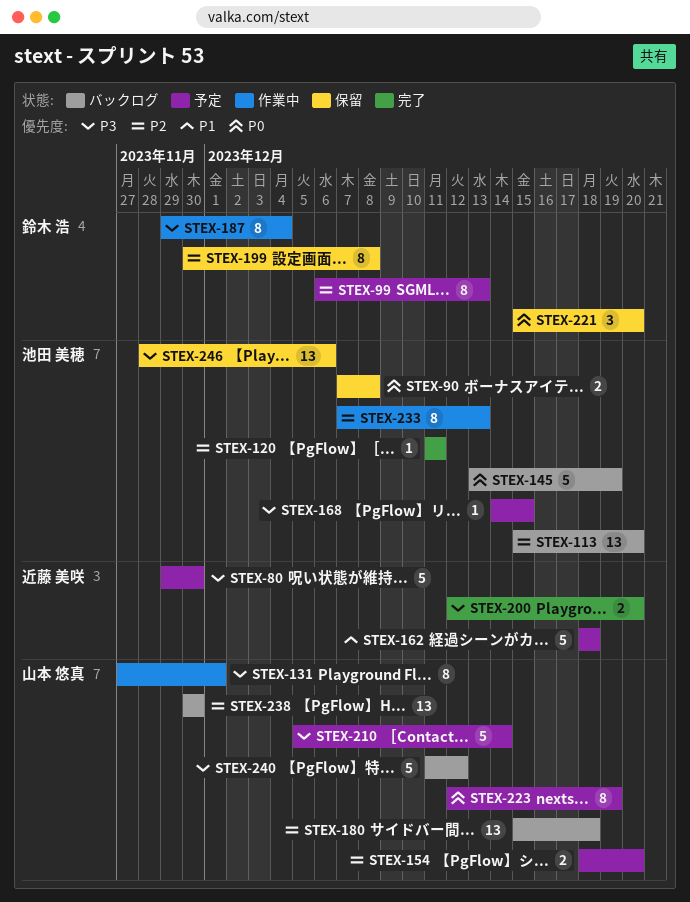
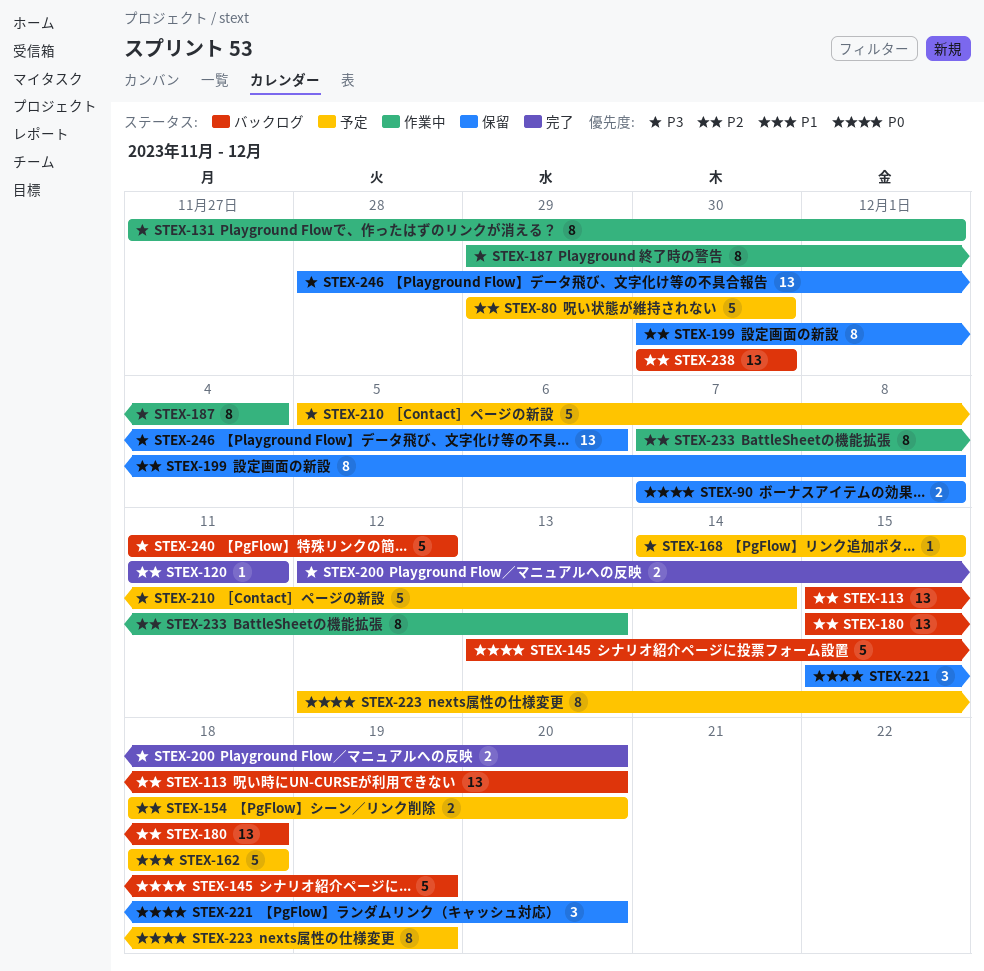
STEX-80, priority: P3 -> P2
STEX-99: present -> none

